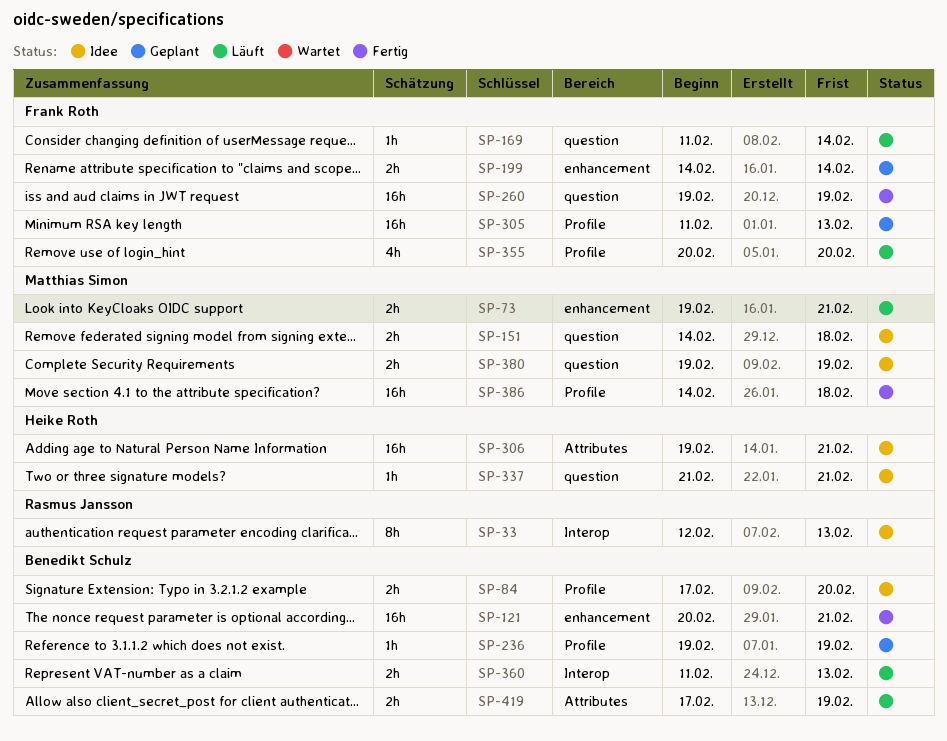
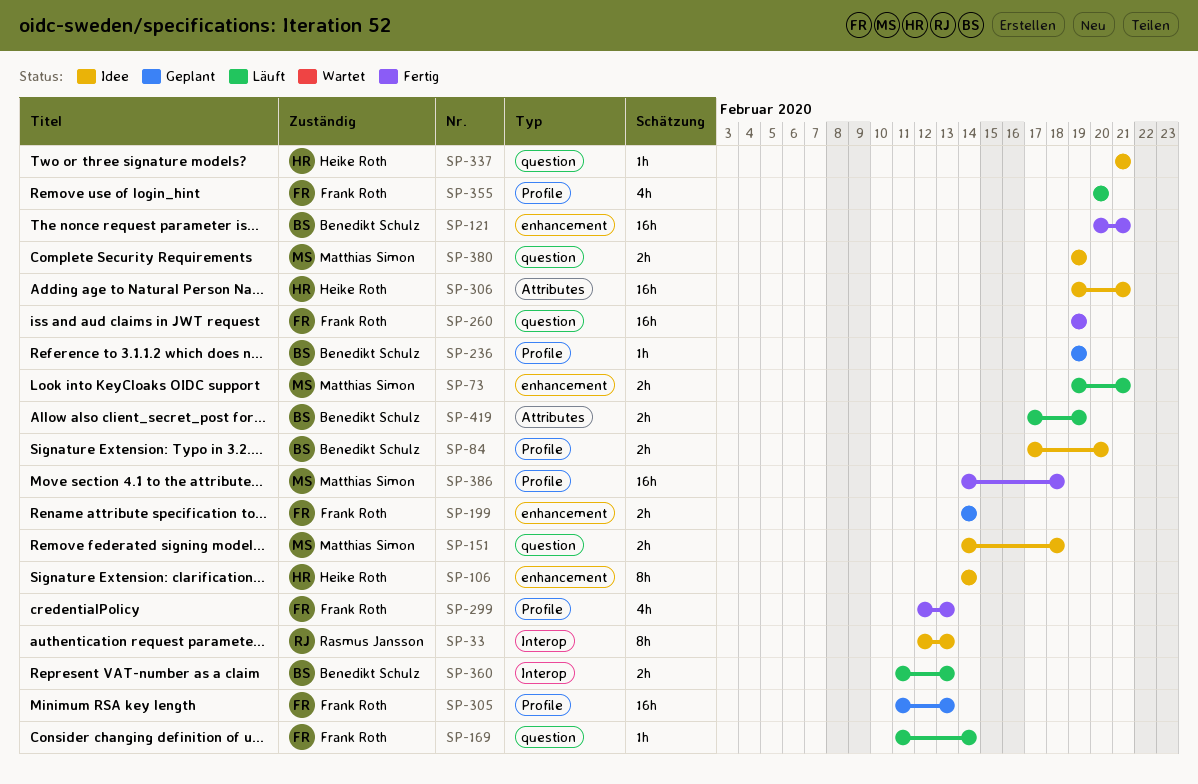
SP-106: none -> present
SP-299: none -> present

